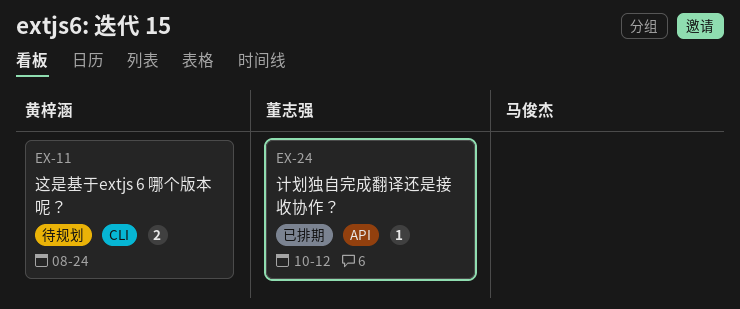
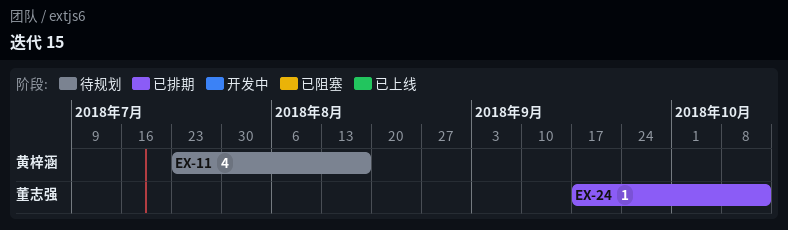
EX-11, estimate: 2 -> 4
EX-11, due: Aug 24 -> Aug 17

